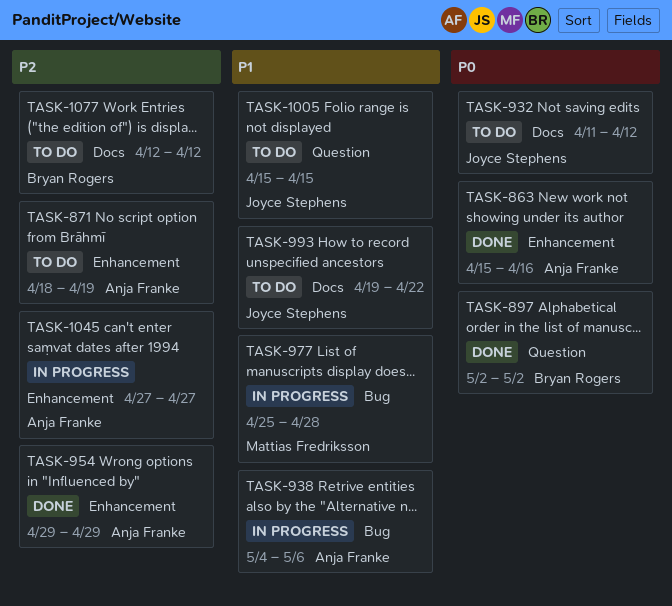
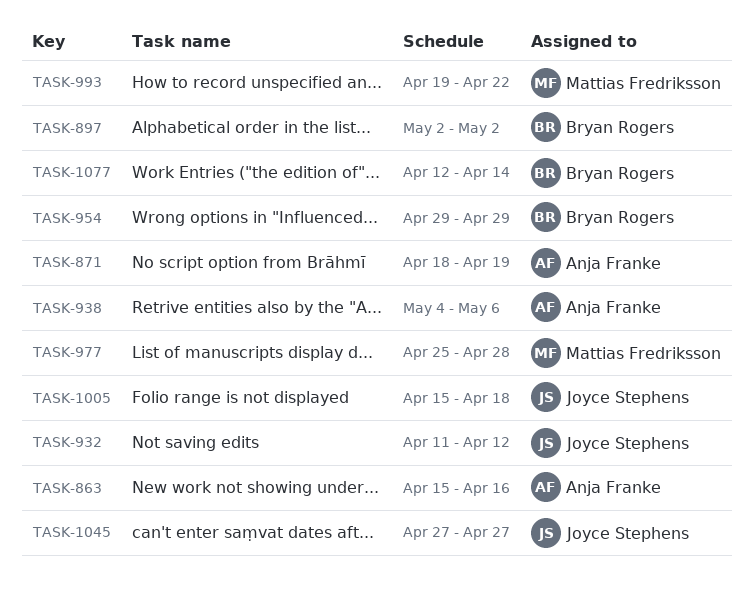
TASK-954, owner: Anja Franke -> Bryan Rogers
TASK-993, owner: Joyce Stephens -> Mattias Fredriksson
TASK-1005, due: Apr 15 -> Apr 18
TASK-1045, owner: Anja Franke -> Joyce Stephens
TASK-1077, due: Apr 12 -> Apr 14

